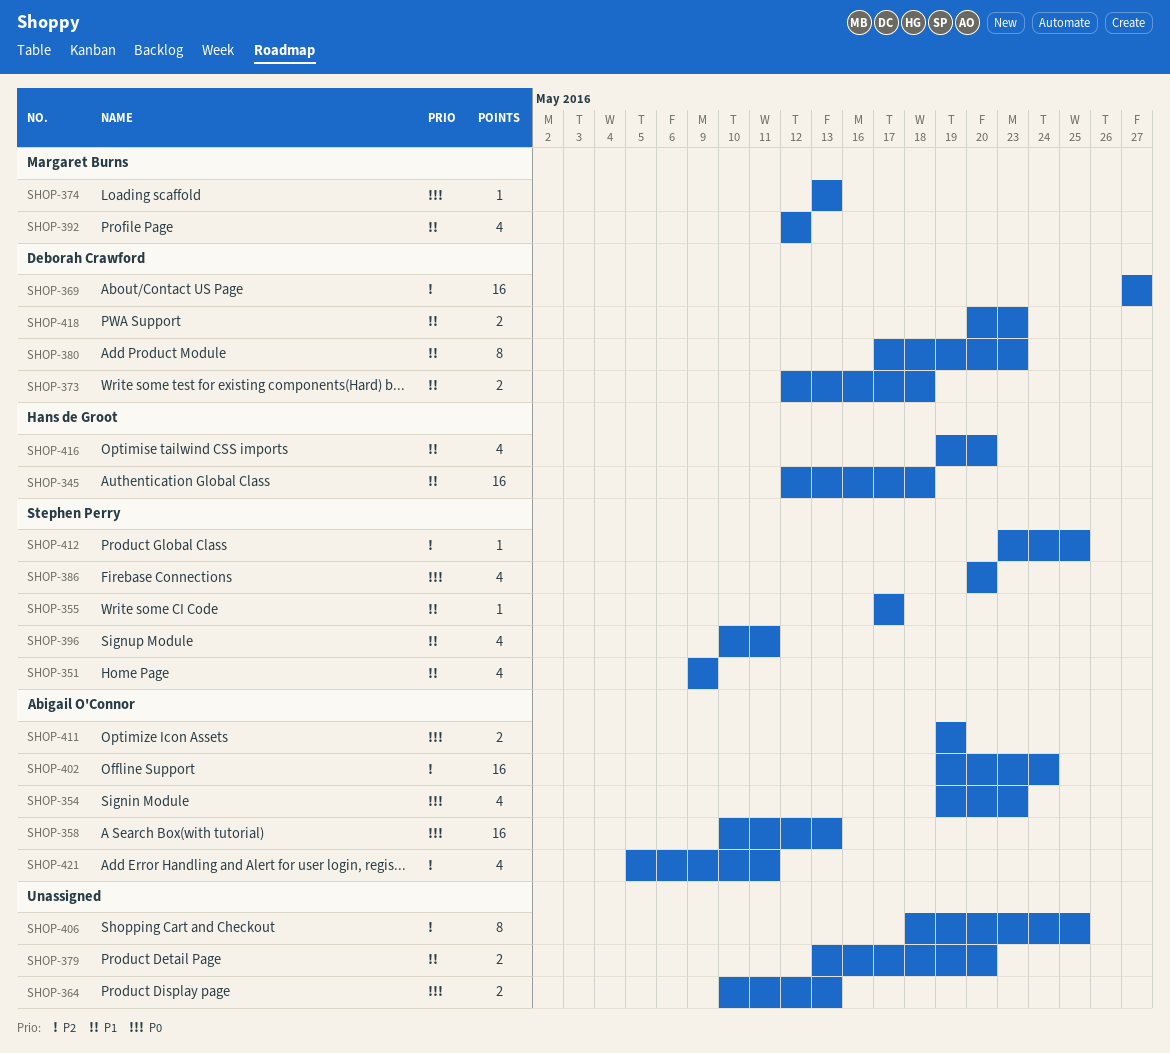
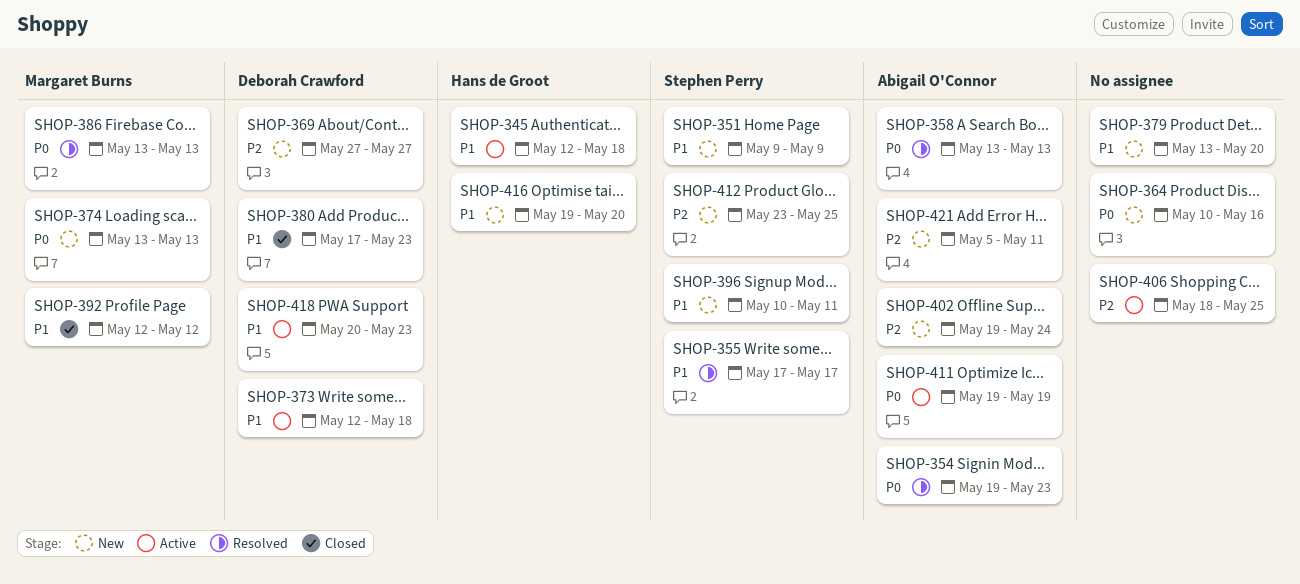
SHOP-358, start: May 10 -> May 13
SHOP-364, due: May 13 -> May 16
SHOP-386, owner: Stephen Perry -> Margaret Burns
SHOP-386, start: May 20 -> May 13
SHOP-386, due: May 20 -> May 13

